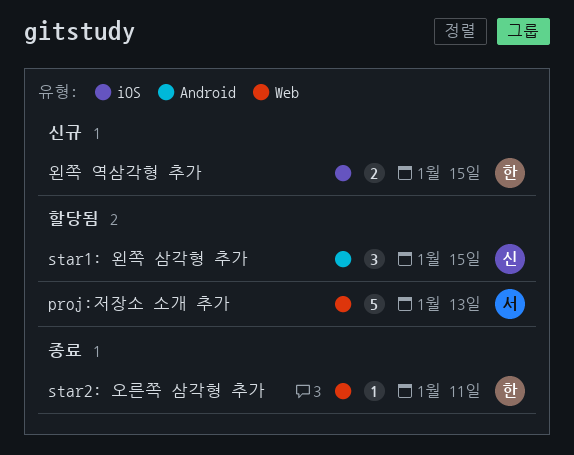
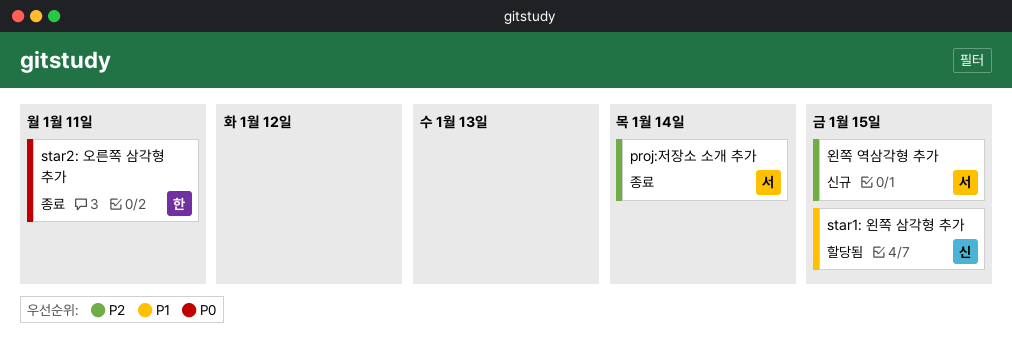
proj:저장소 소개 추가, status: 할당됨 -> 종료
proj:저장소 소개 추가, due: Jan 13 -> Jan 14
왼쪽 역삼각형 추가, owner: 한 -> 서

